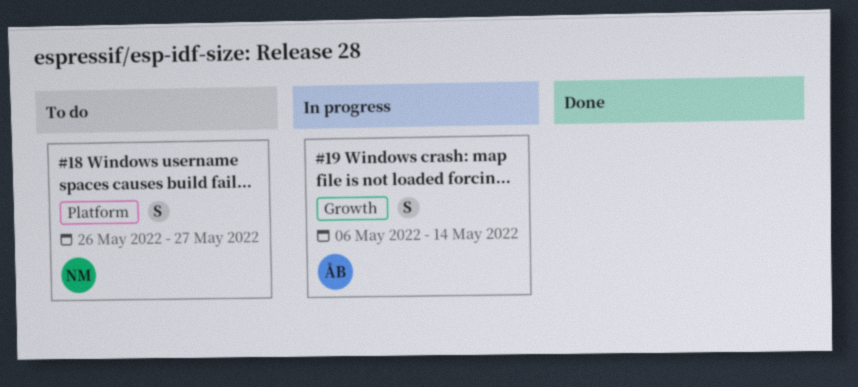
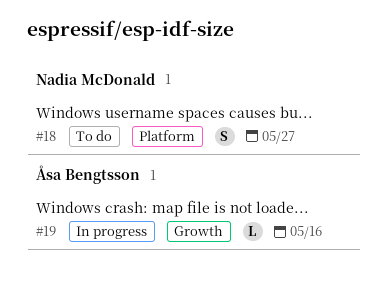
#19, estimate: S -> L
#19, due: May 14 -> May 16

